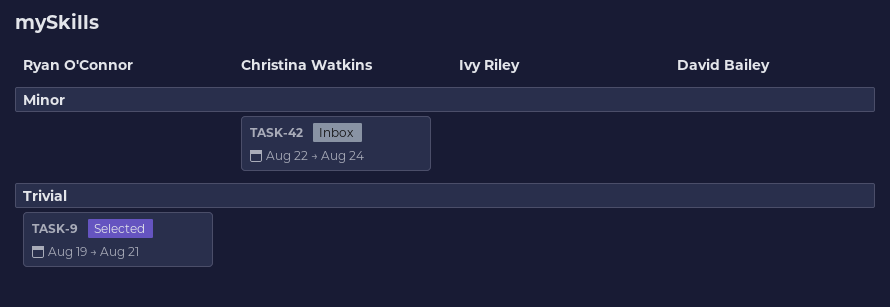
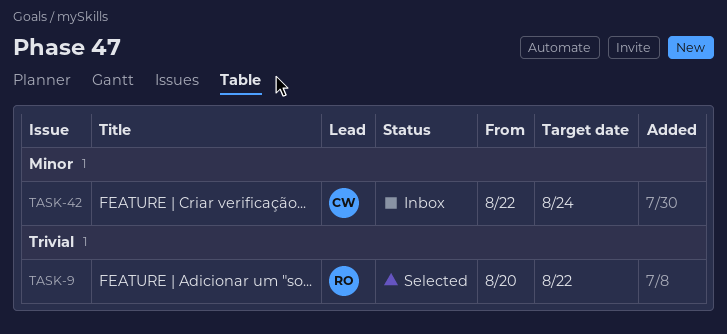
TASK-9, start: Aug 19 -> Aug 20
TASK-9, due: Aug 21 -> Aug 22

